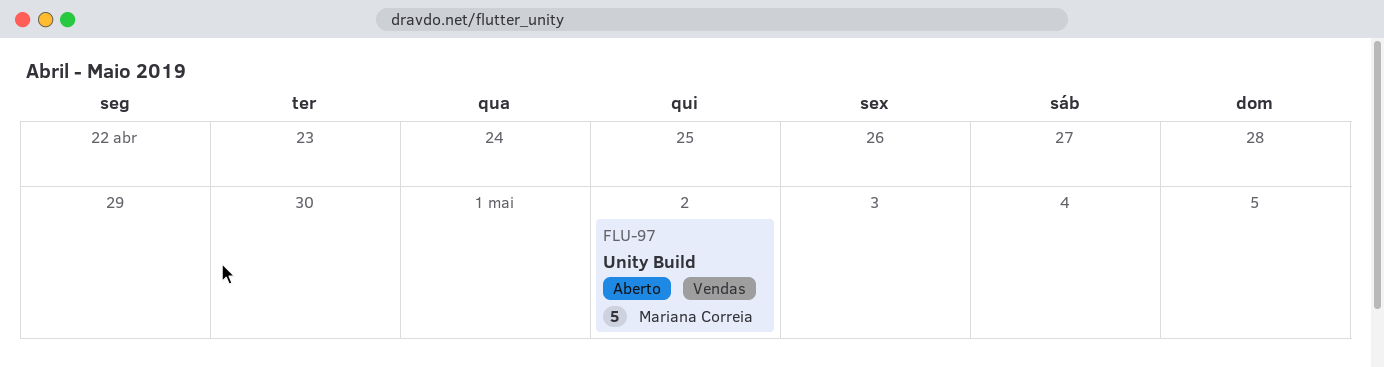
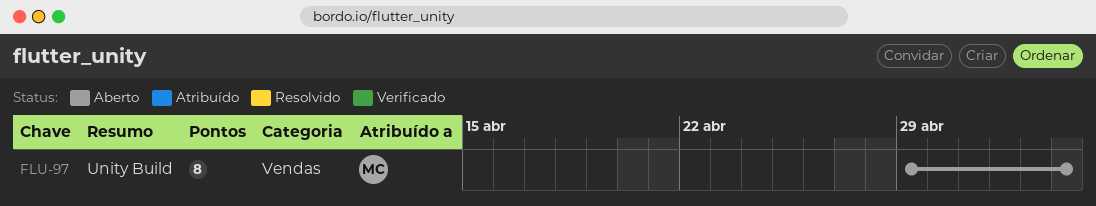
FLU-97, estimate: 5 -> 8
FLU-97, due: May 2 -> May 4

